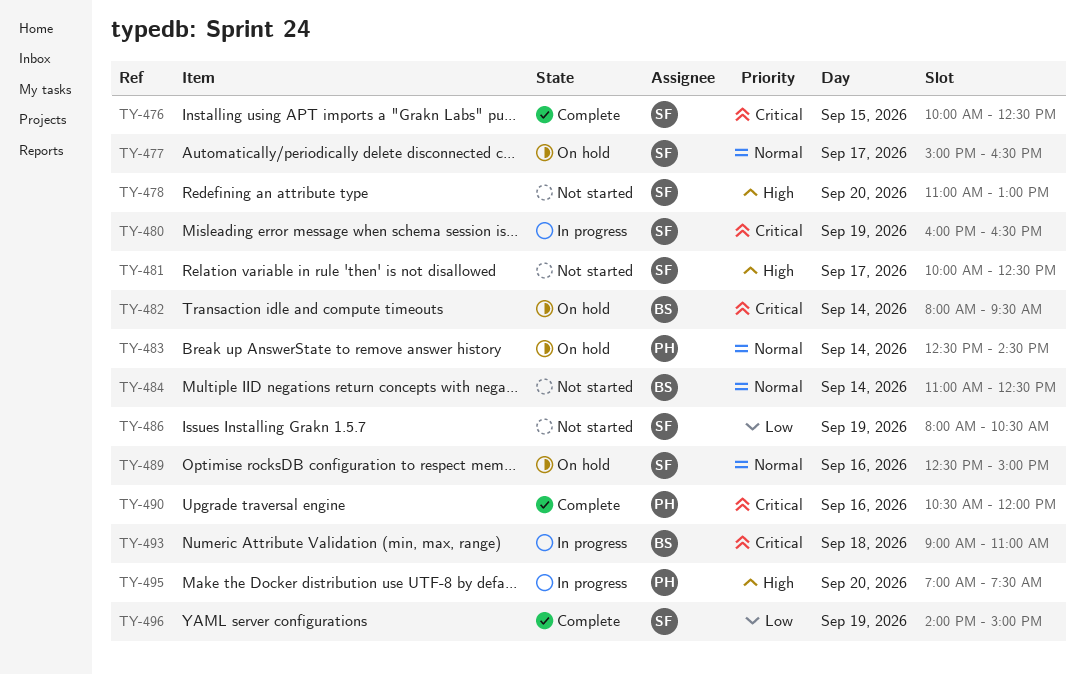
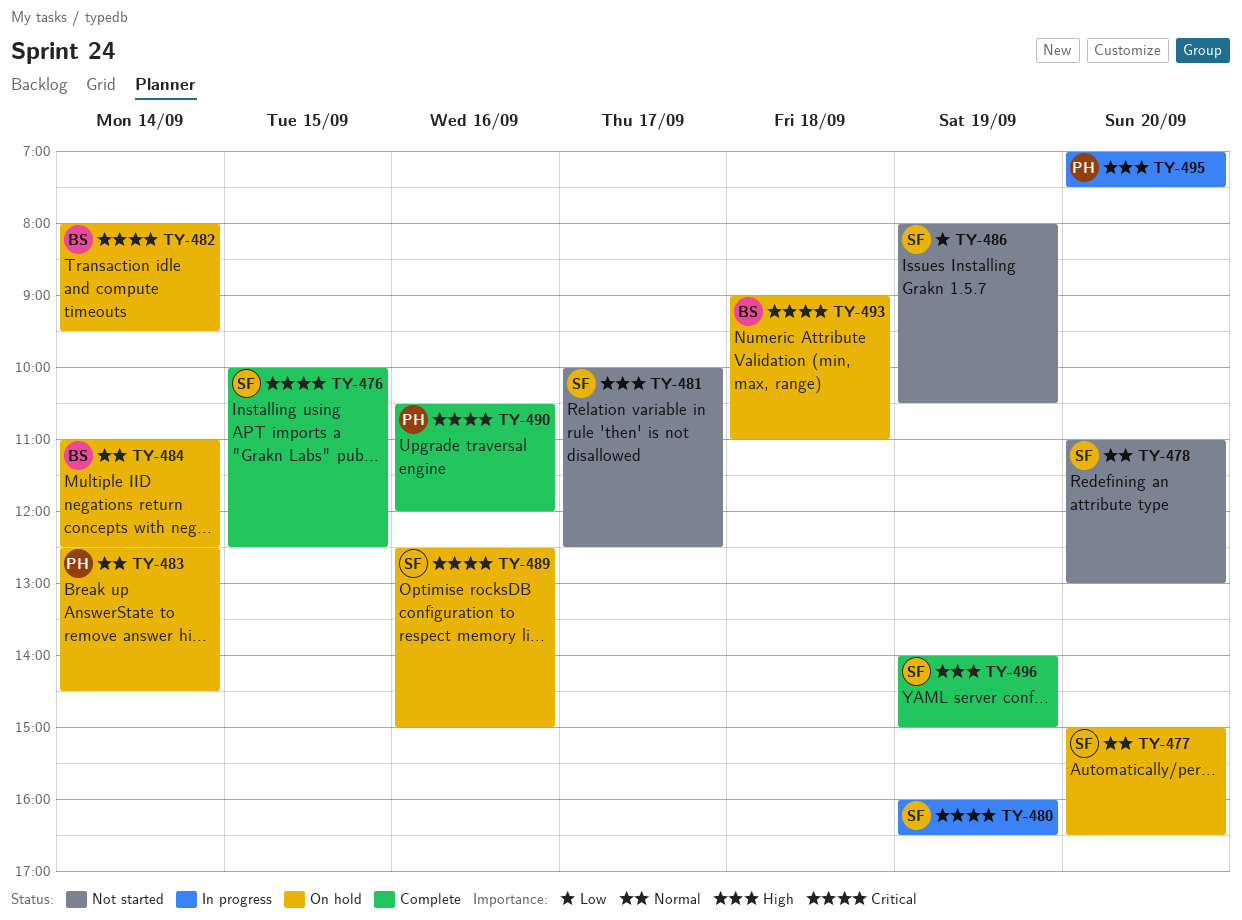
TY-477, day: Sep 17 -> Sep 20
TY-478, priority: High -> Normal
TY-484, status: Not started -> On hold
TY-489, priority: Normal -> Critical
TY-493, status: In progress -> On hold
TY-496, priority: Low -> High

